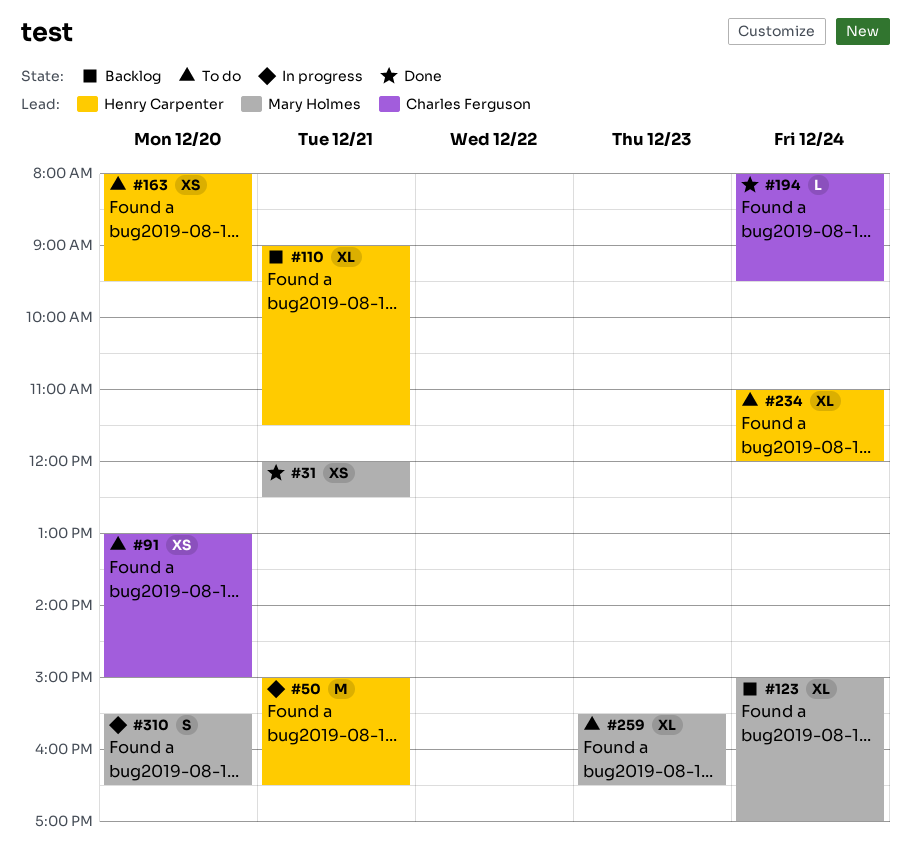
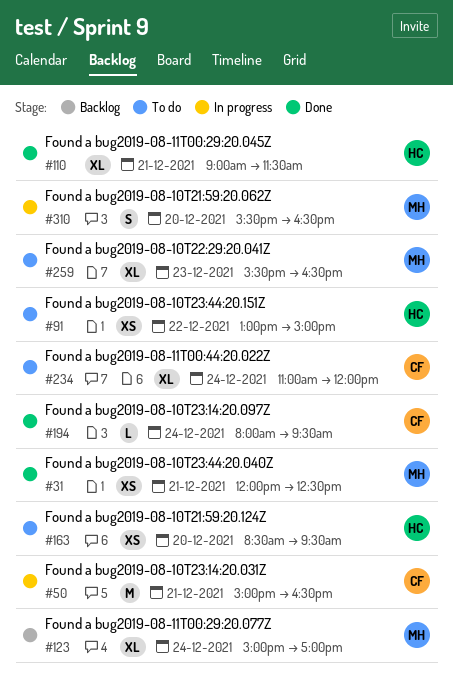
#50, owner: Henry Carpenter -> Charles Ferguson
#91, owner: Charles Ferguson -> Henry Carpenter
#91, day: Dec 20 -> Dec 22
#110, status: Backlog -> Done
#163, begins: 08:00 -> 08:30
#234, owner: Henry Carpenter -> Charles Ferguson

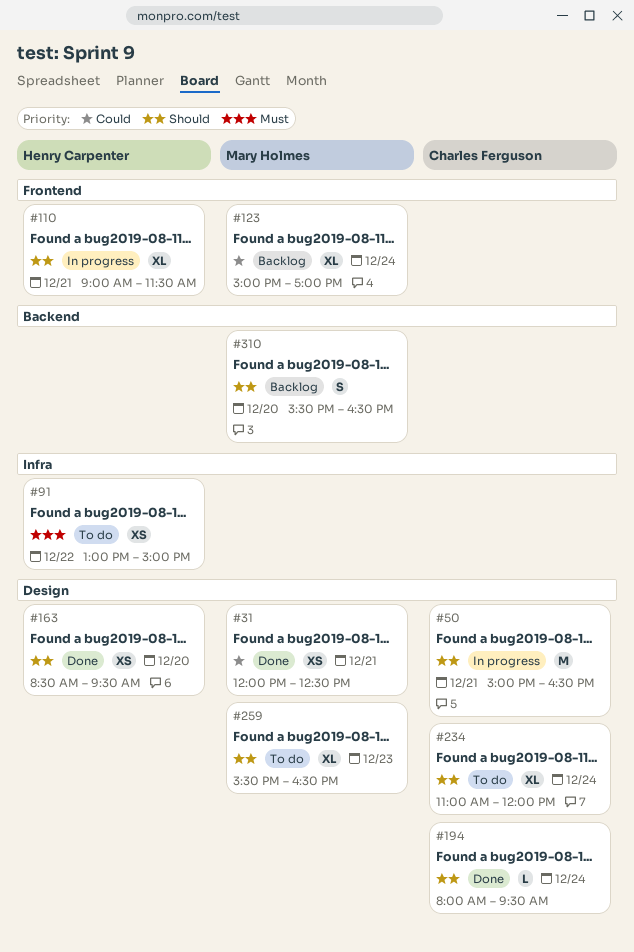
#110, status: Done -> In progress
#163, status: To do -> Done
#310, status: In progress -> Backlog

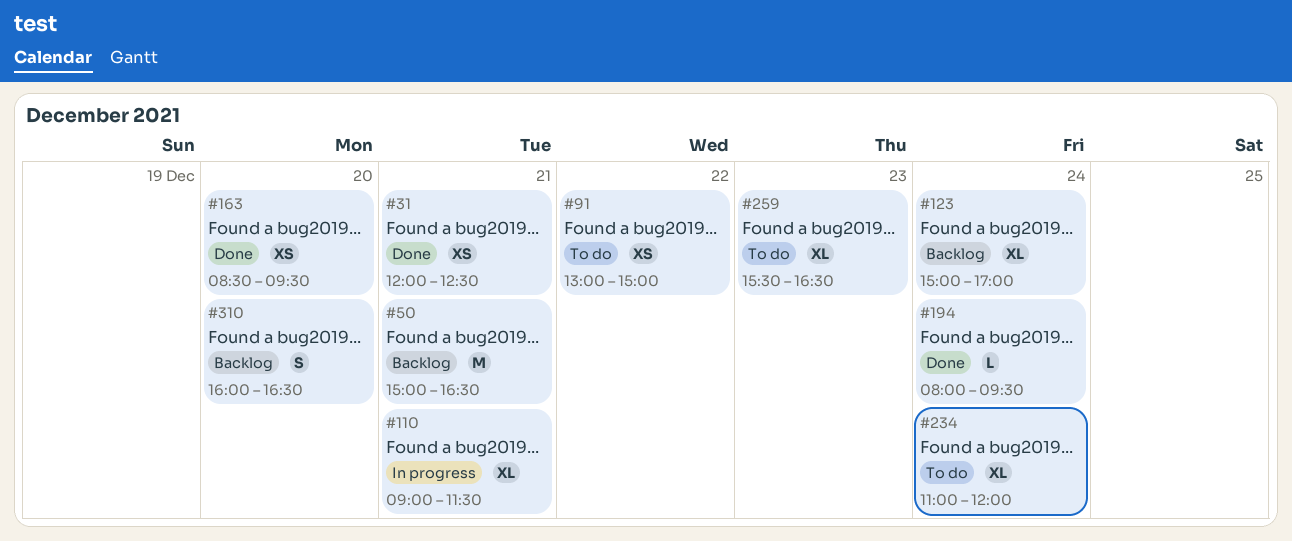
#50, status: In progress -> Backlog
#310, begins: 15:30 -> 16:00

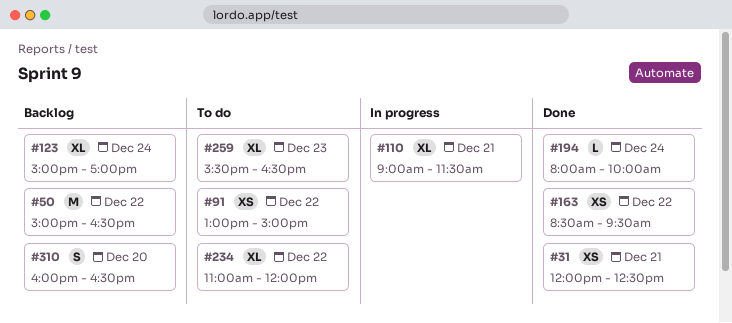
#50, day: Dec 21 -> Dec 22
#163, day: Dec 20 -> Dec 22
#194, ends: 09:30 -> 10:00
#234, day: Dec 24 -> Dec 22

